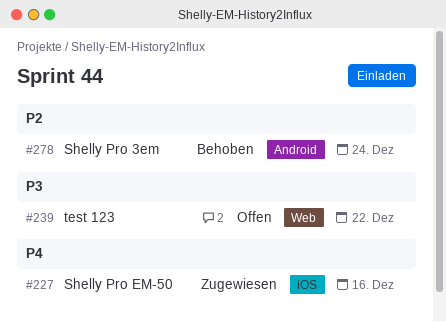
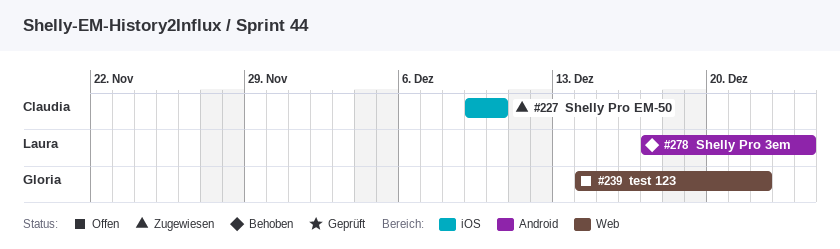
#227, due: Dec 16 -> Dec 10

